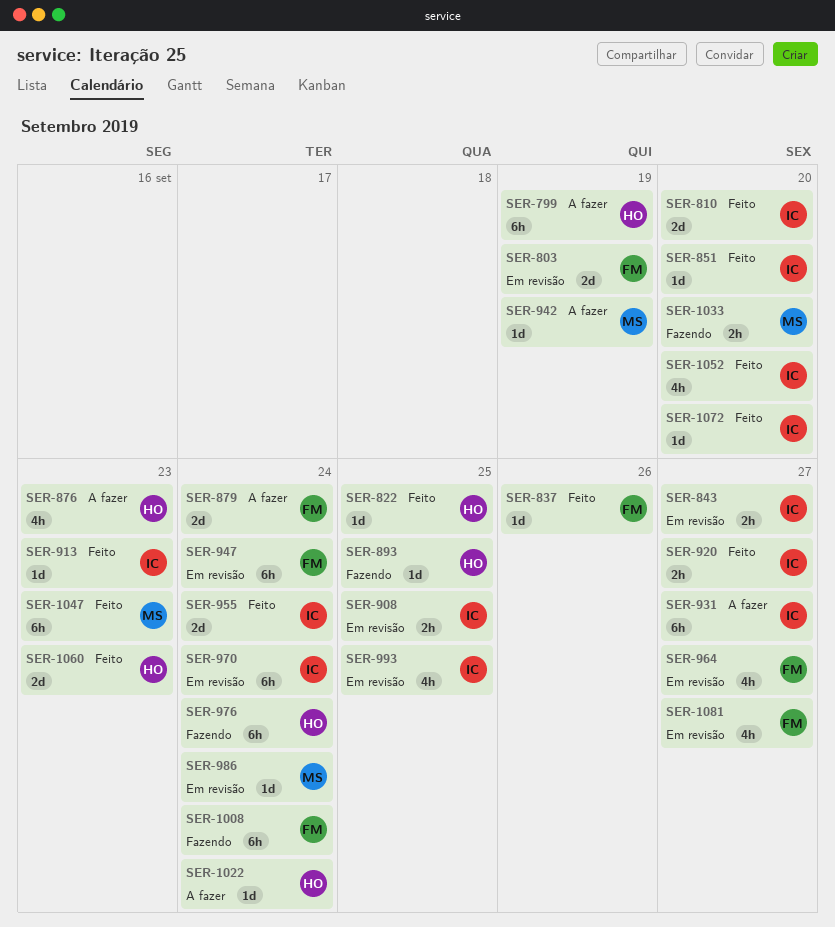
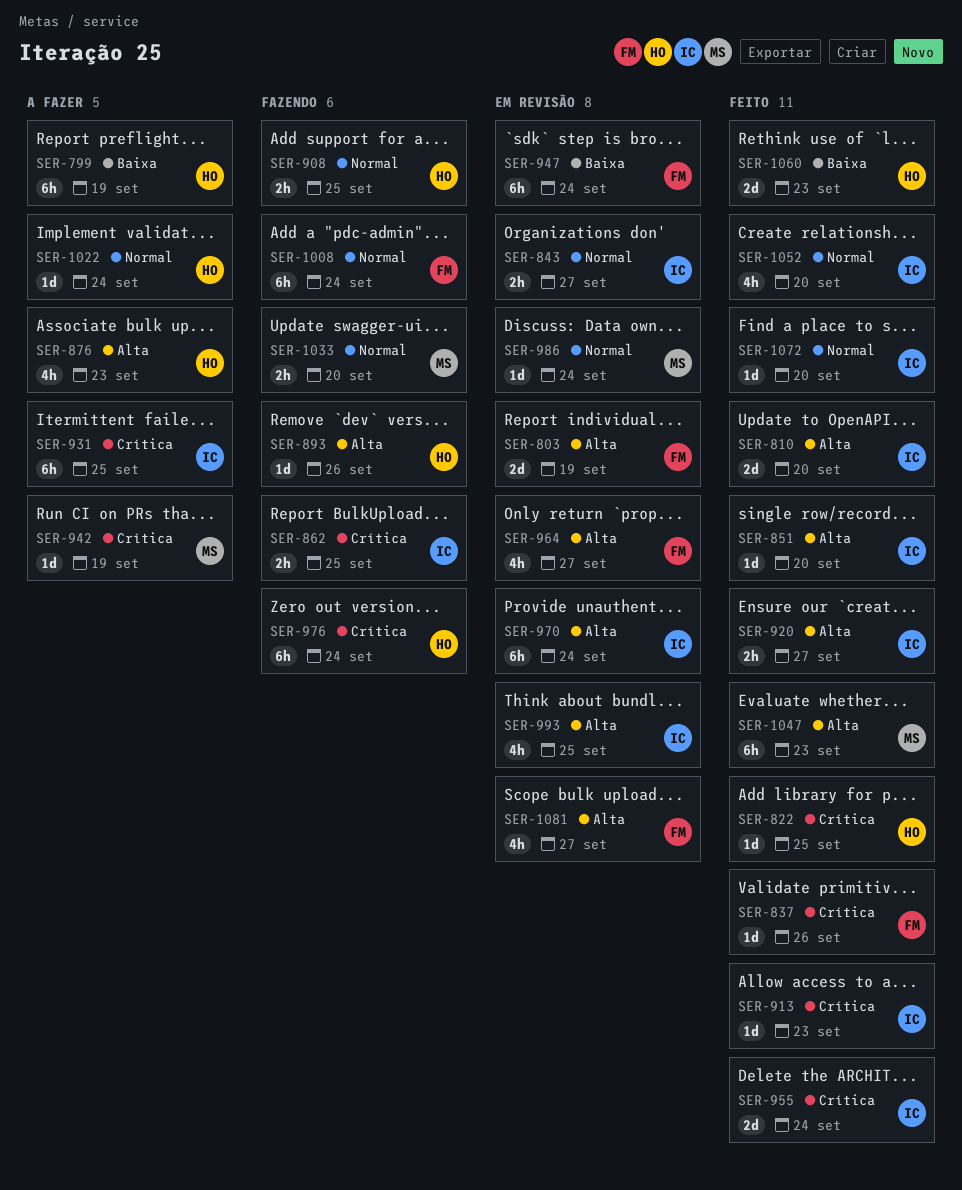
SER-862: none -> present
SER-879: present -> none
SER-893, due: Sep 25 -> Sep 26
SER-908, status: Em revisão -> Fazendo
SER-908, owner: IC -> HO
SER-931, due: Sep 27 -> Sep 25

